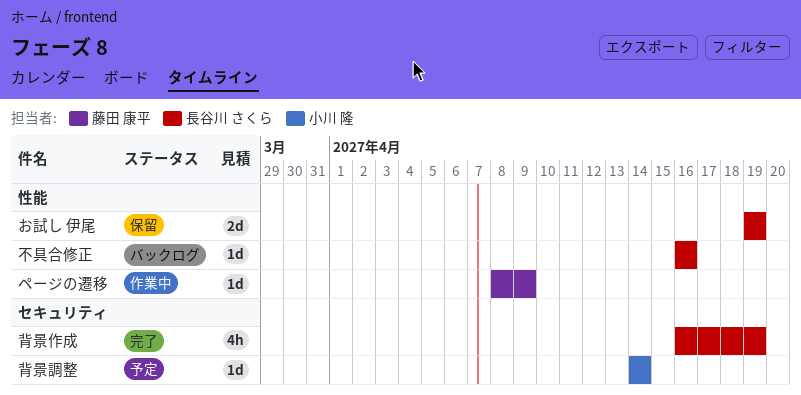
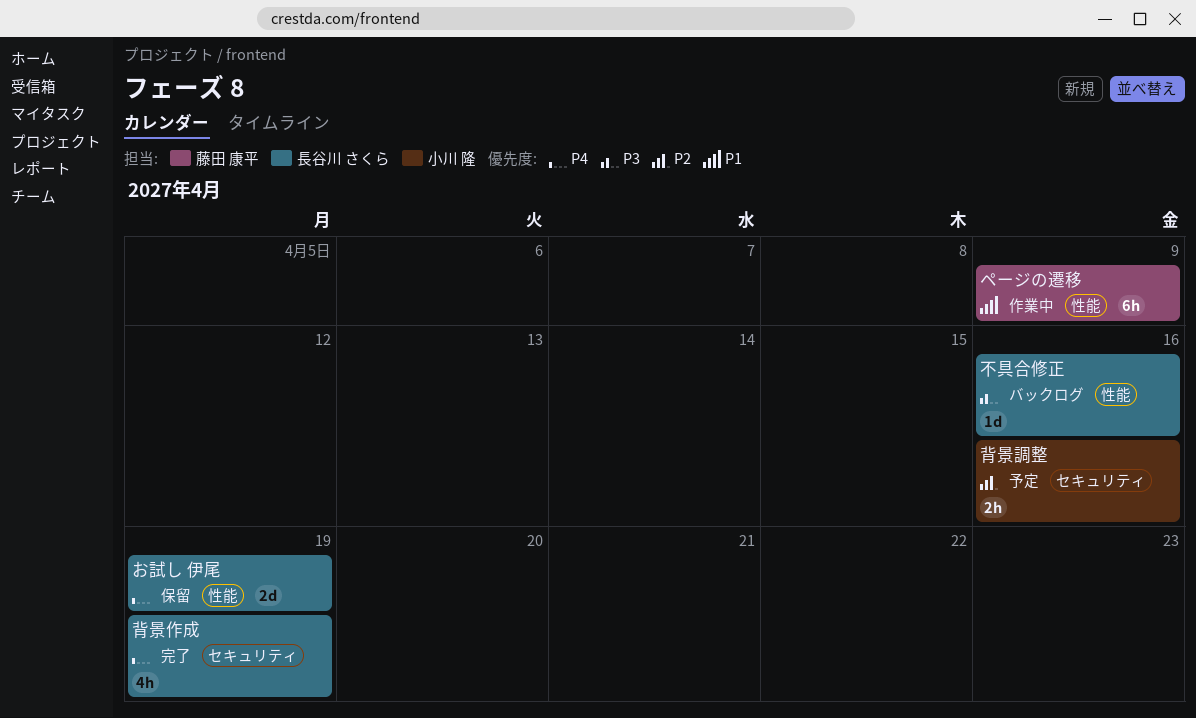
ページの遷移, estimate: 1d -> 6h
背景調整, estimate: 1d -> 2h
背景調整, due: Apr 14 -> Apr 16

